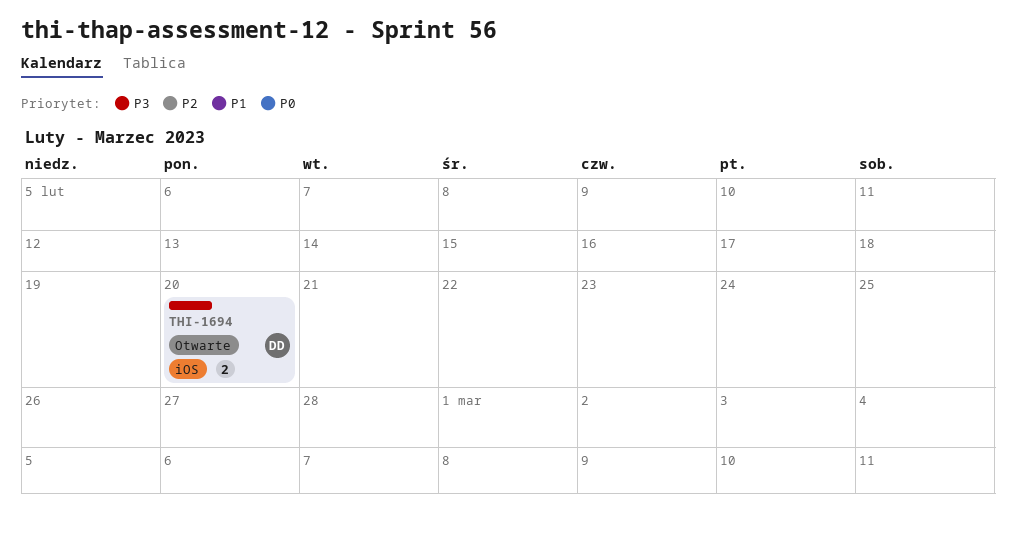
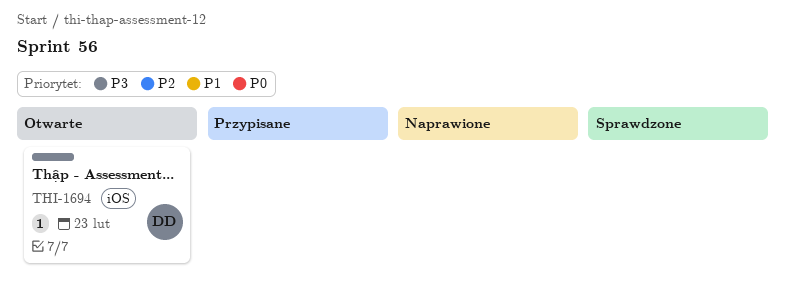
THI-1694, estimate: 2 -> 1
THI-1694, due: Feb 20 -> Feb 23

